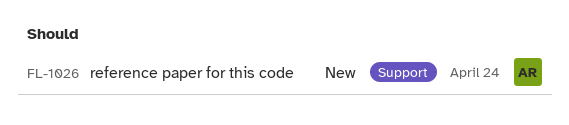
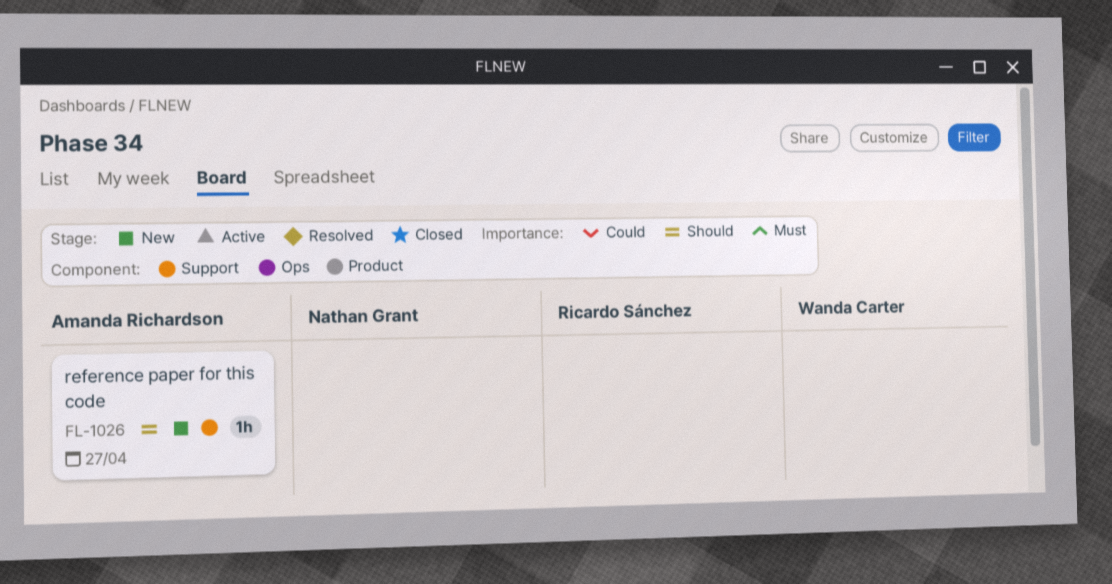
FL-1026, due: Apr 24 -> Apr 27

